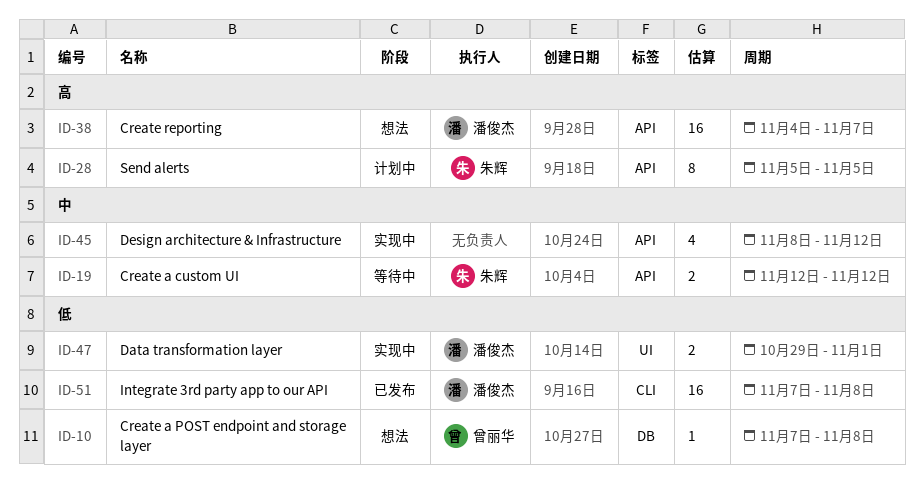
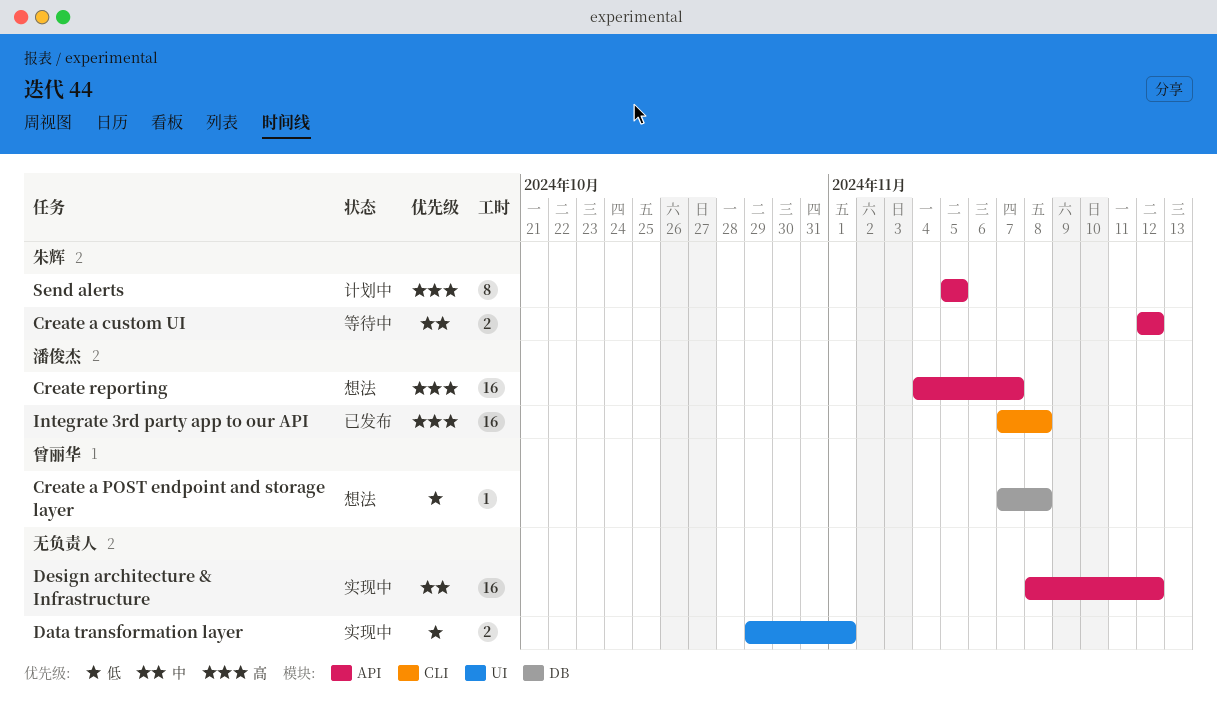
Data transformation layer, owner: 潘俊杰 -> none
Design architecture & Infrastructure, estimate: 4 -> 16
Integrate 3rd party app to our API, priority: 低 -> 高

